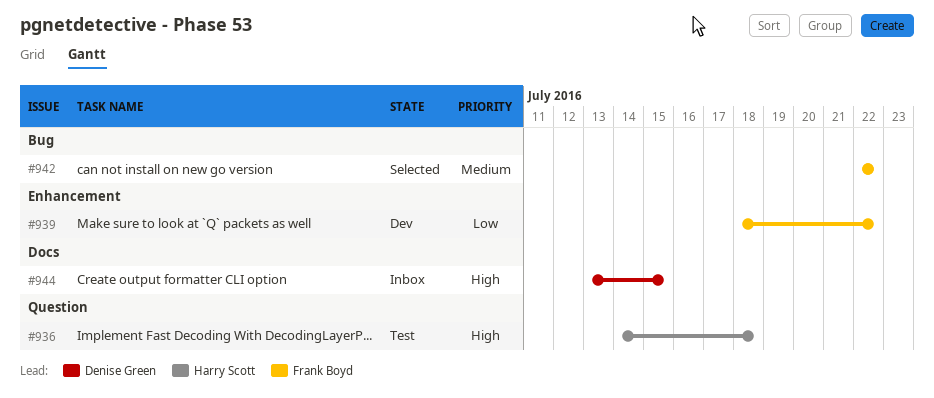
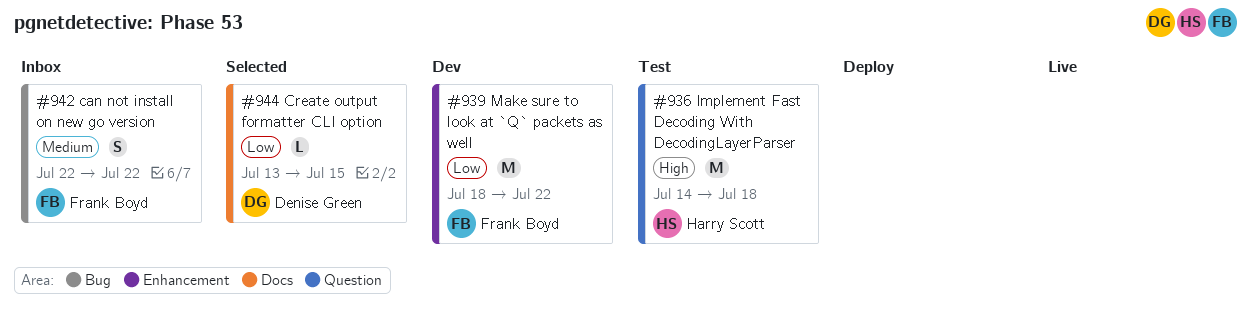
#942, status: Selected -> Inbox
#944, status: Inbox -> Selected
#944, priority: High -> Low

